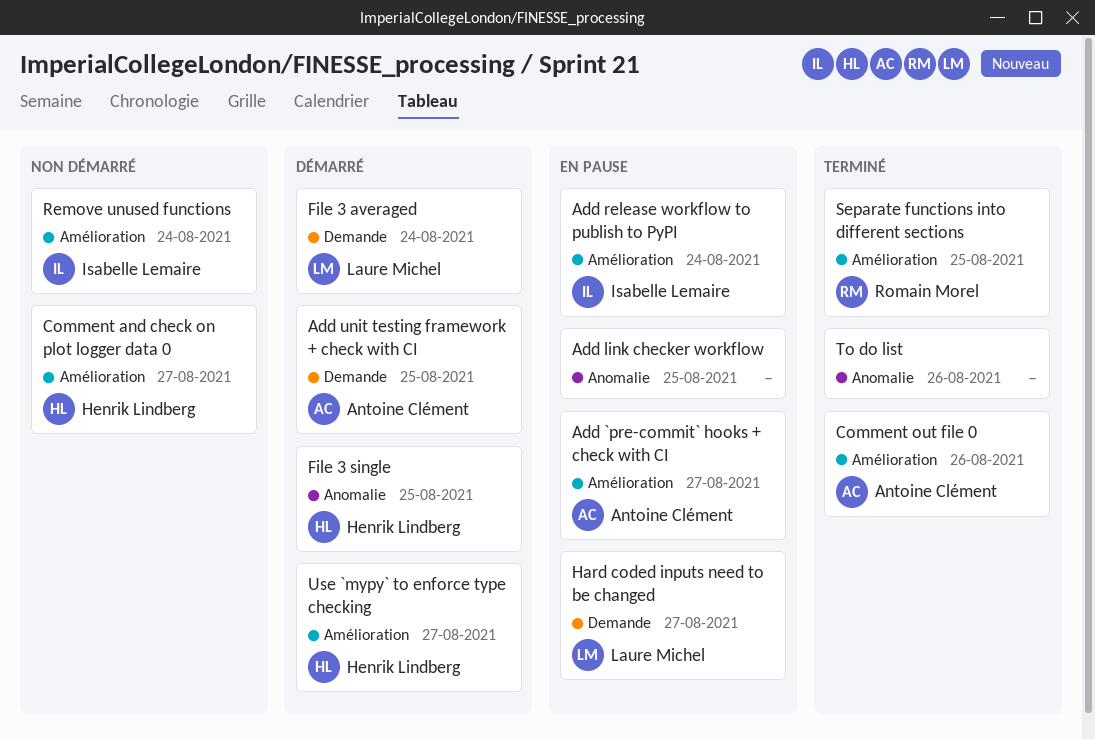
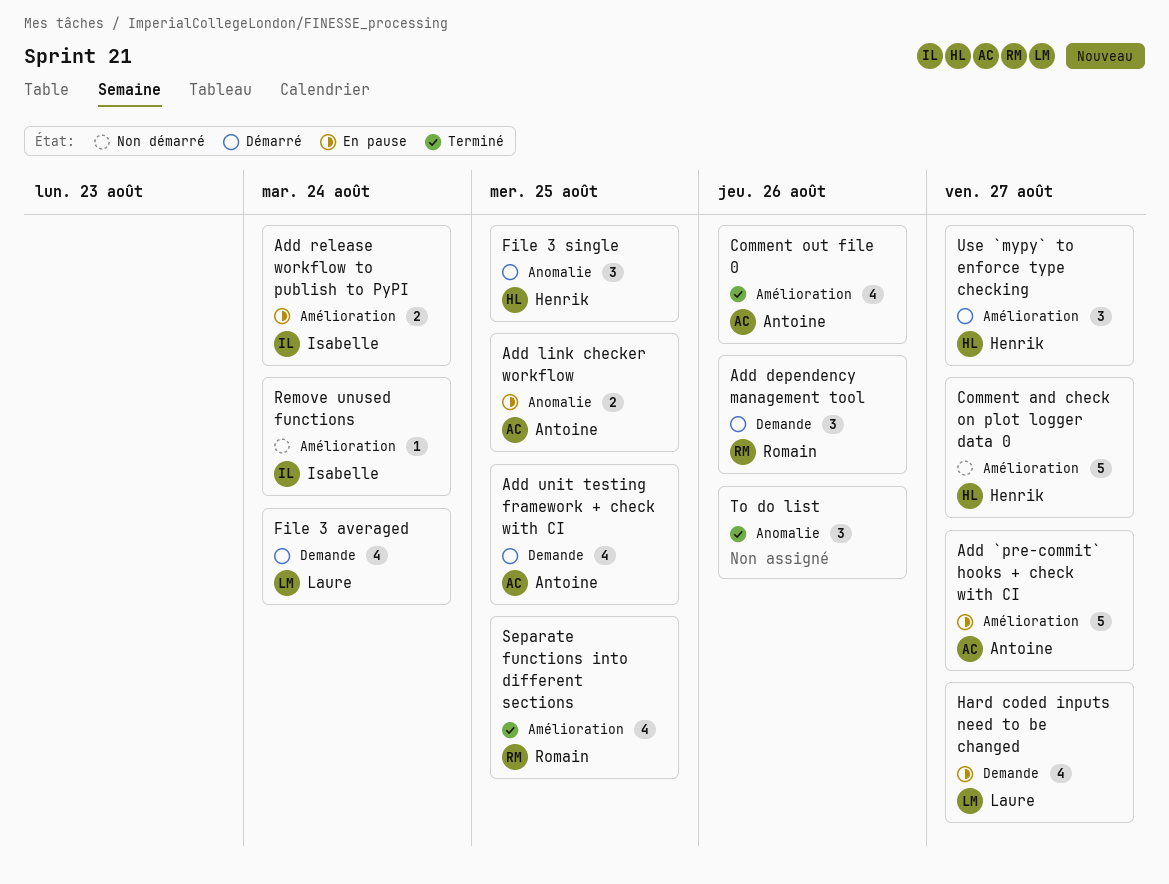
Add dependency management tool: none -> present
Add link checker workflow, owner: none -> Antoine Clément

